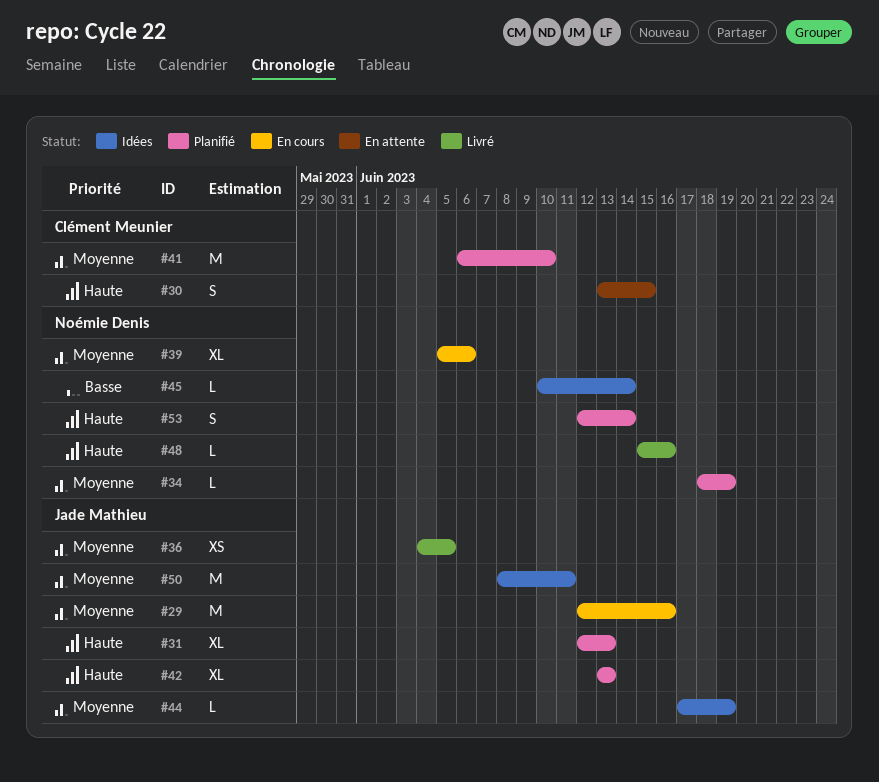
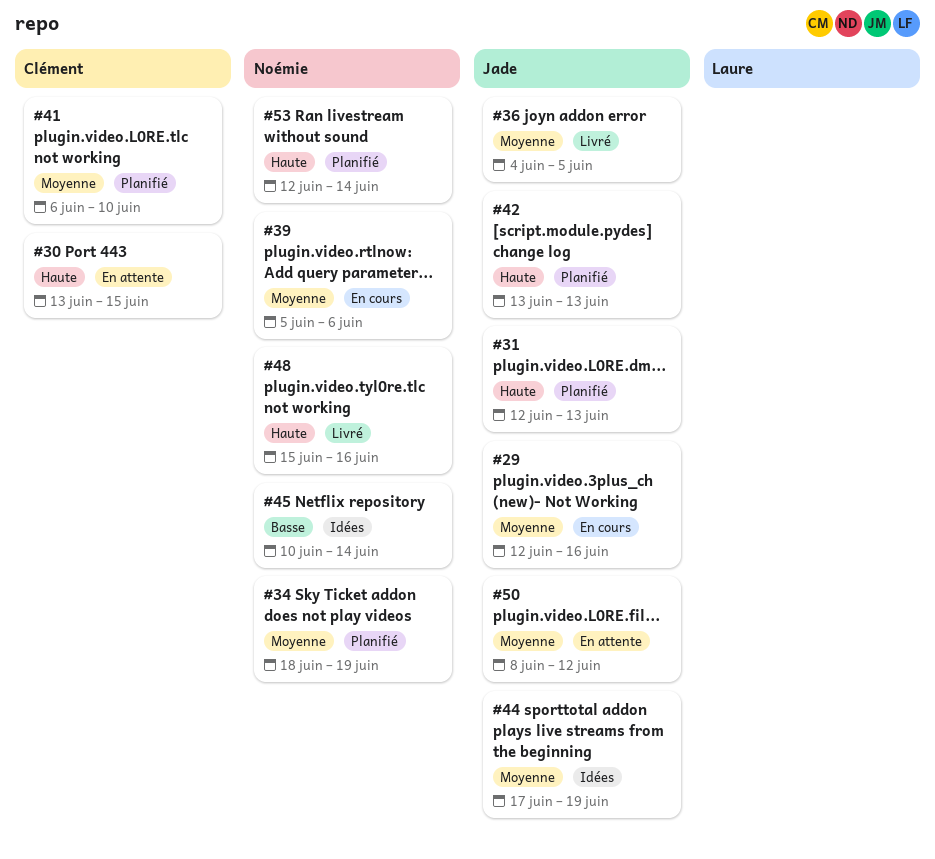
#50, status: Idées -> En attente
#50, due: Jun 11 -> Jun 12

